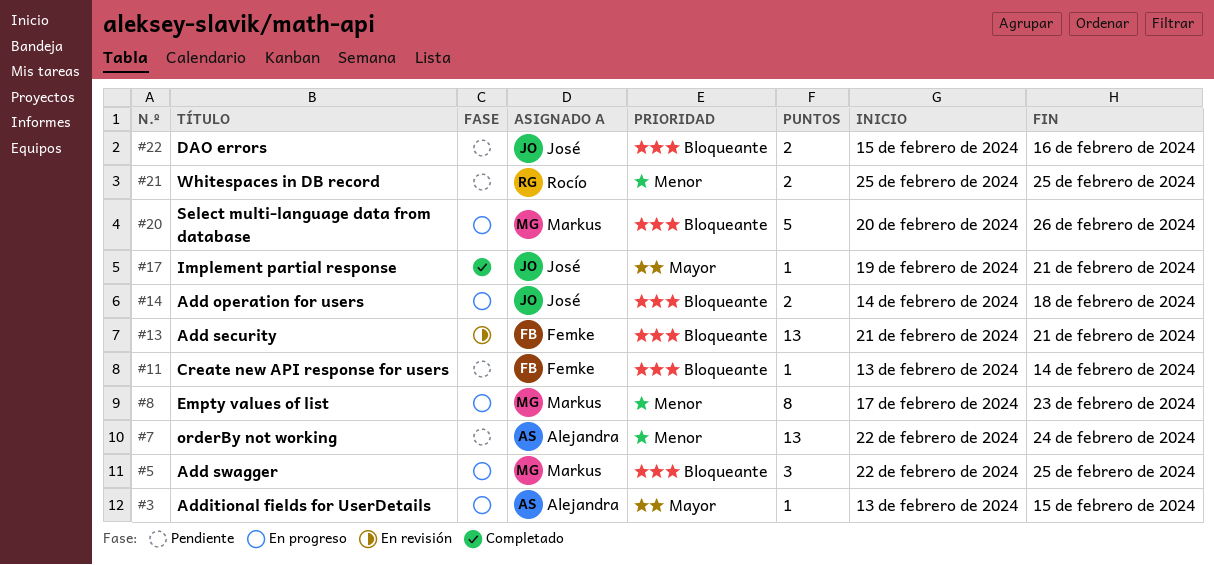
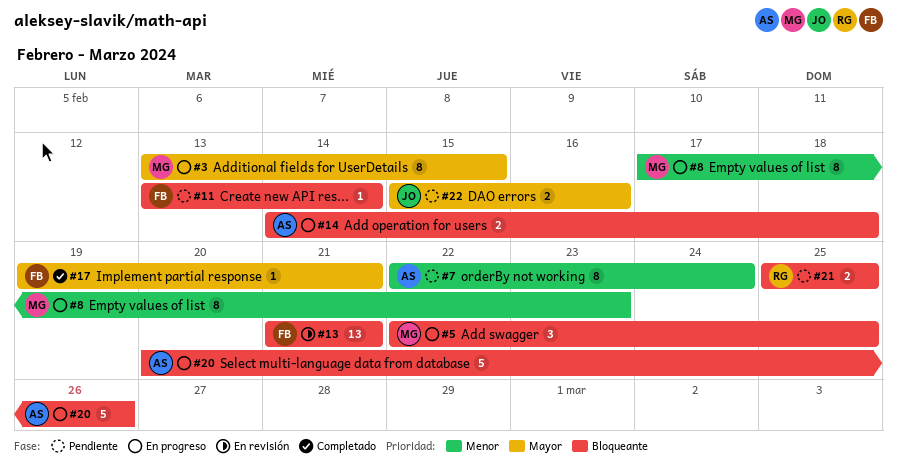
#3, owner: Alejandra -> Markus
#3, estimate: 1 -> 8
#7, estimate: 13 -> 8
#14, owner: José -> Alejandra
#17, owner: José -> Femke
#20, owner: Markus -> Alejandra
#21, priority: Menor -> Bloqueante
#22, priority: Bloqueante -> Mayor

